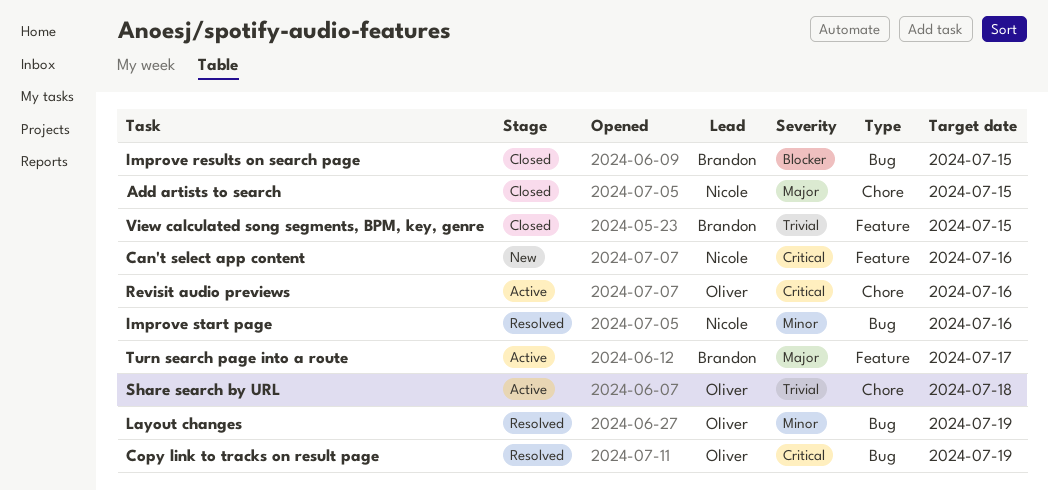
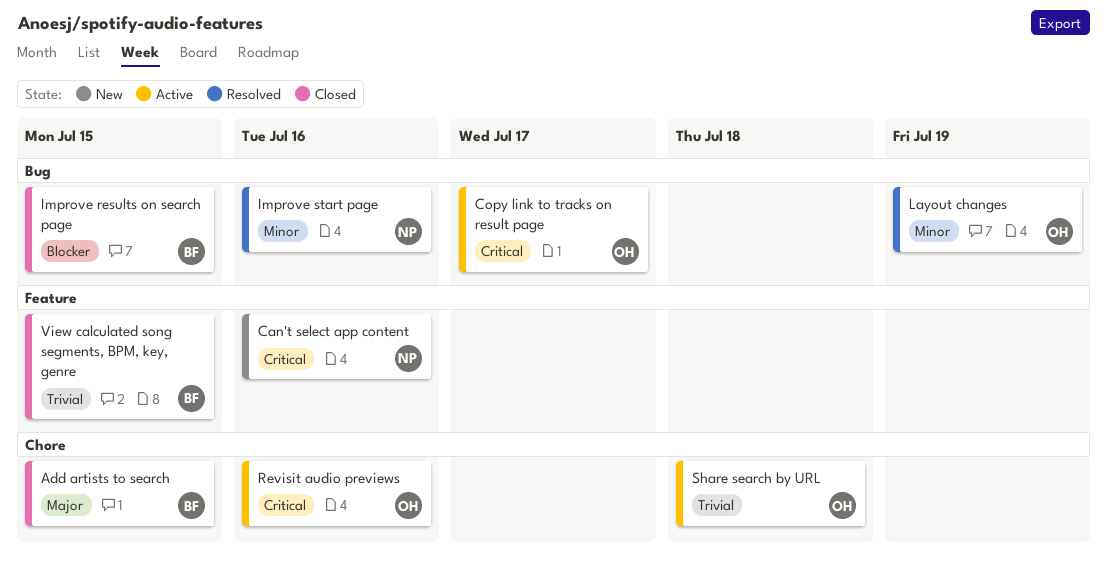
Add artists to search, owner: Nicole -> Brandon
Copy link to tracks on result page, status: Resolved -> Active
Copy link to tracks on result page, due: Jul 19 -> Jul 17
Turn search page into a route: present -> none

